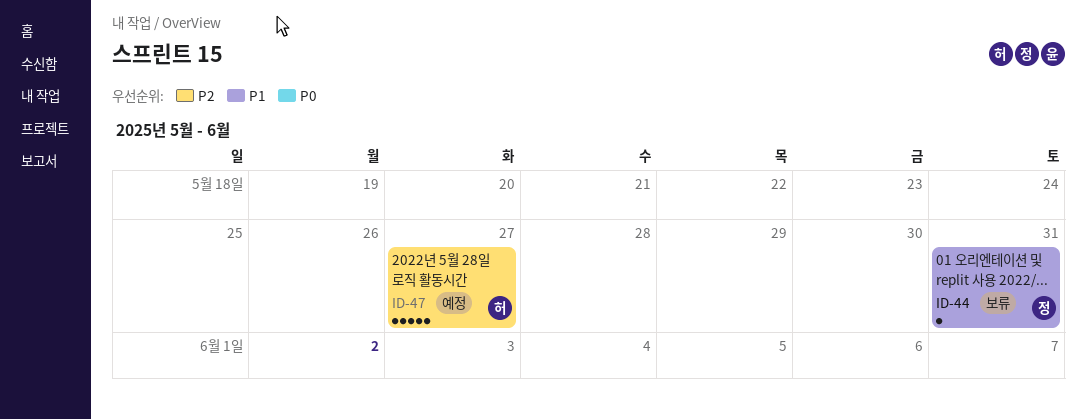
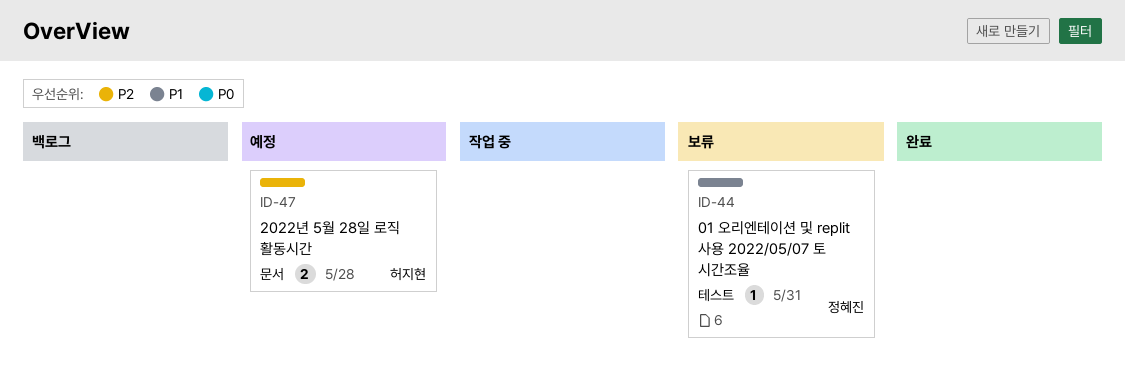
ID-47, estimate: 5 -> 2
ID-47, due: May 27 -> May 28

